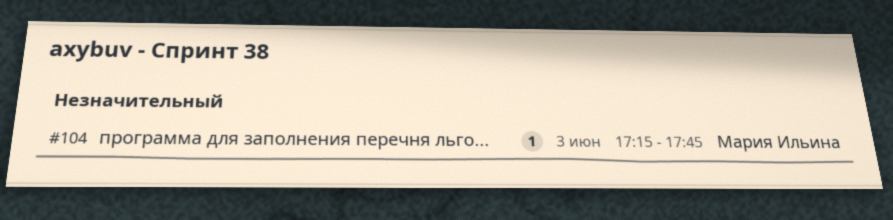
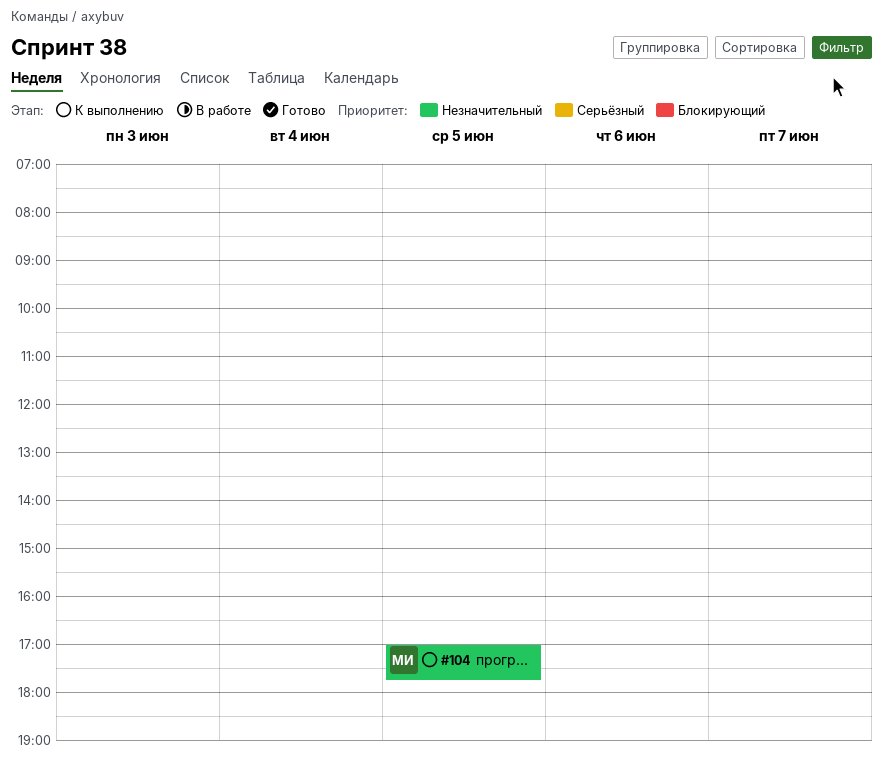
#104, day: Jun 3 -> Jun 5
#104, begins: 17:15 -> 17:00

